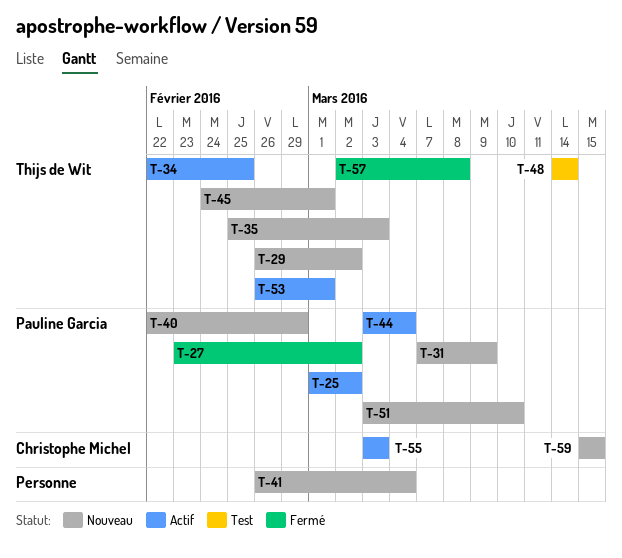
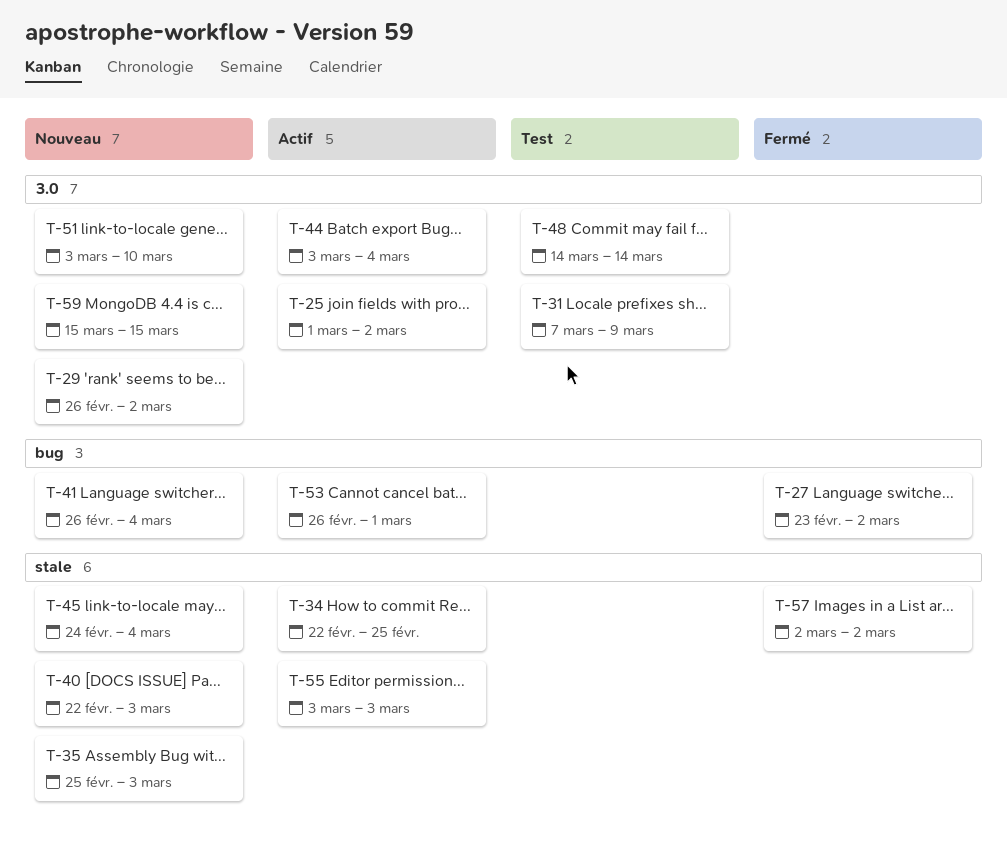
T-31, status: Nouveau -> Test
T-40, due: Feb 29 -> Mar 3
T-45, due: Mar 1 -> Mar 4
T-57, due: Mar 8 -> Mar 2

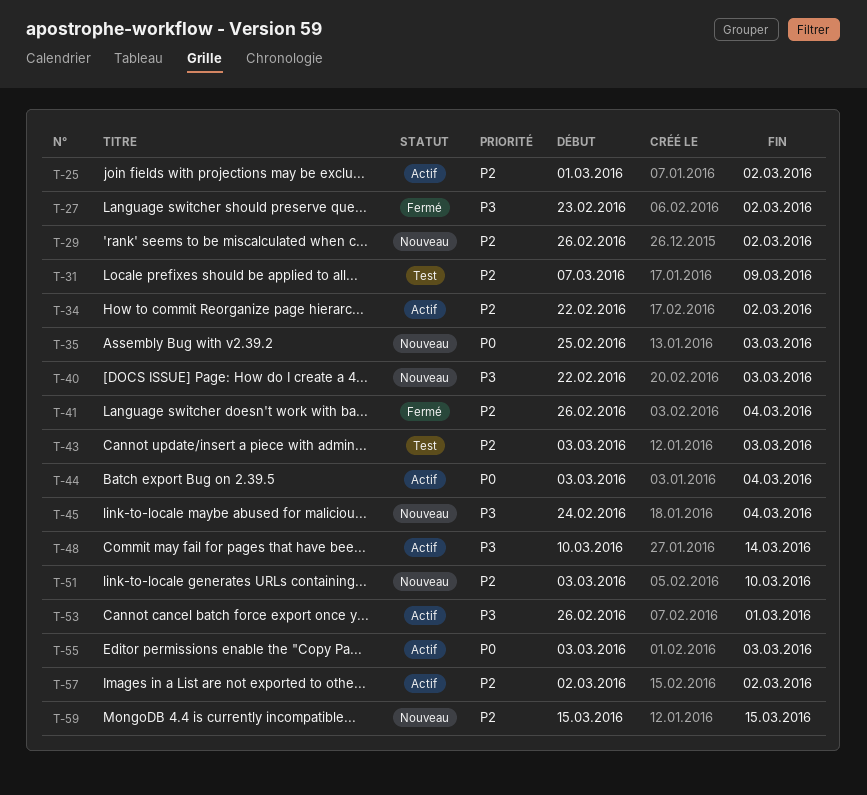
T-34, due: Feb 25 -> Mar 2
T-41, status: Nouveau -> Fermé
T-43: none -> present
T-48, status: Test -> Actif
T-48, start: Mar 14 -> Mar 10
T-57, status: Fermé -> Actif

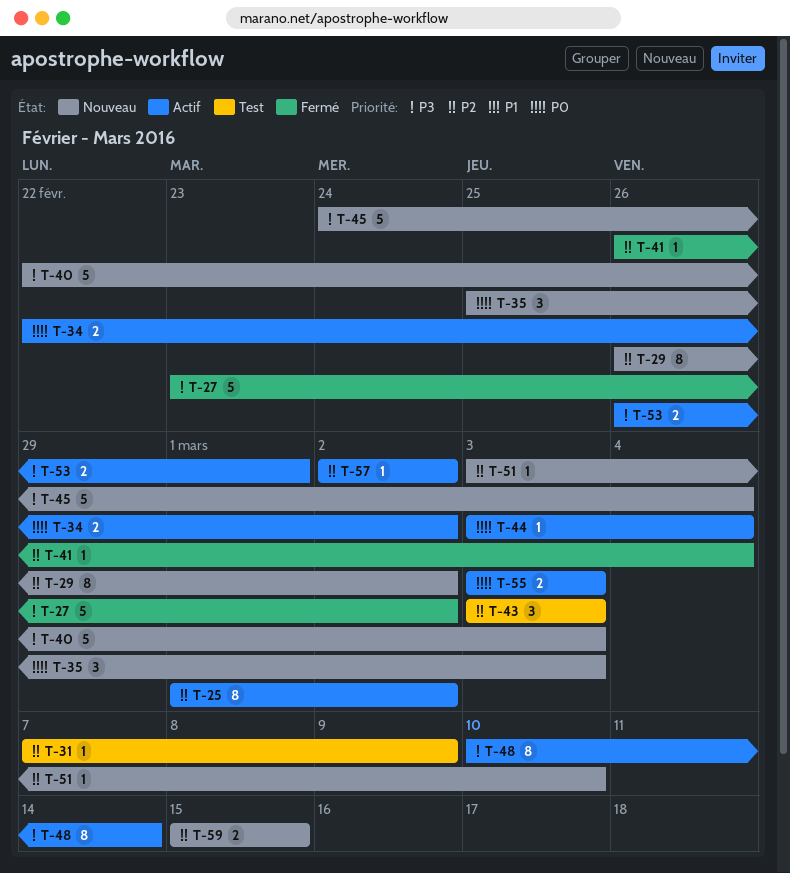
T-34, priority: P2 -> P0

